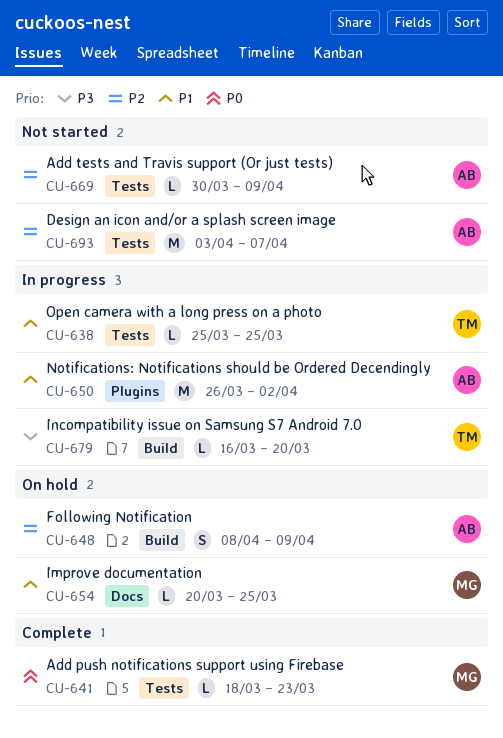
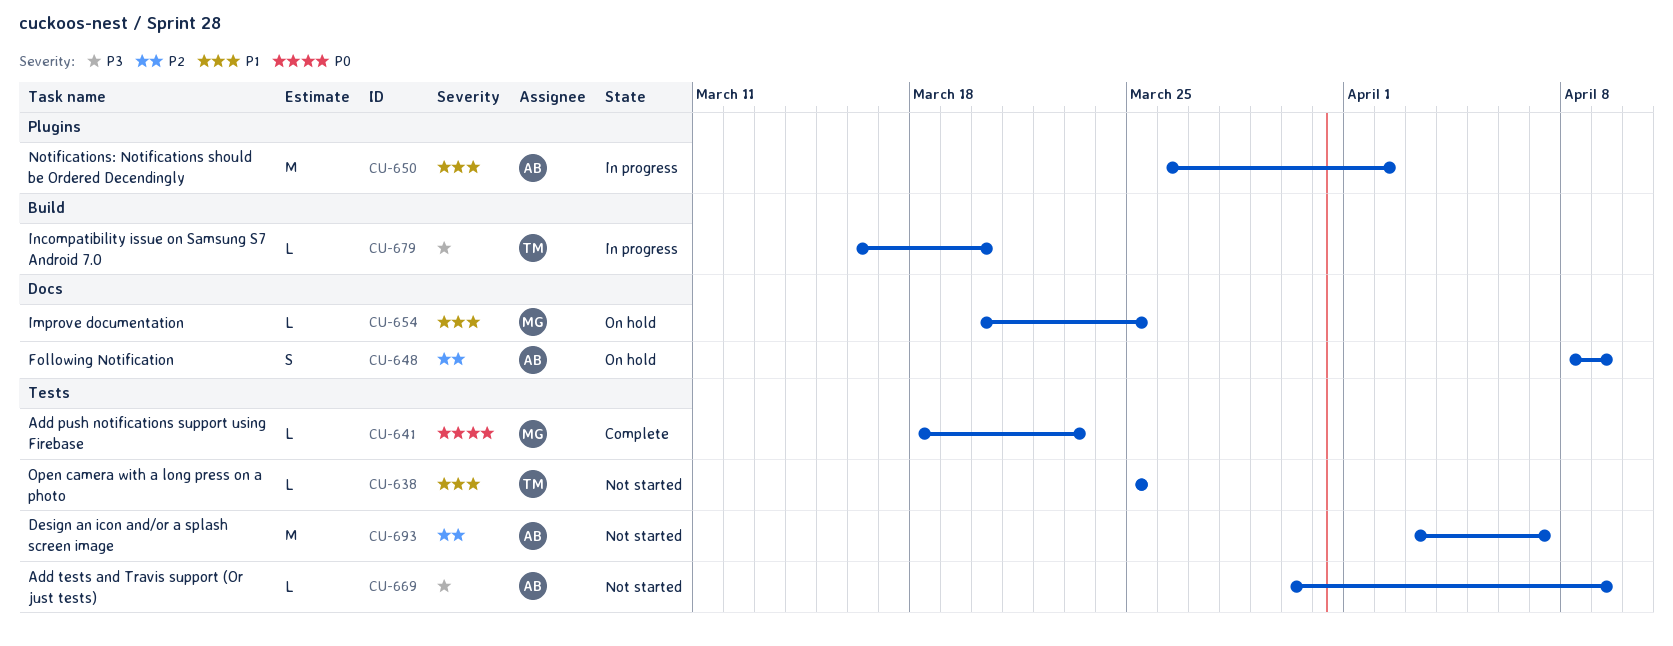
CU-638, status: In progress -> Not started
CU-648, label: Build -> Docs
CU-669, priority: P2 -> P3

